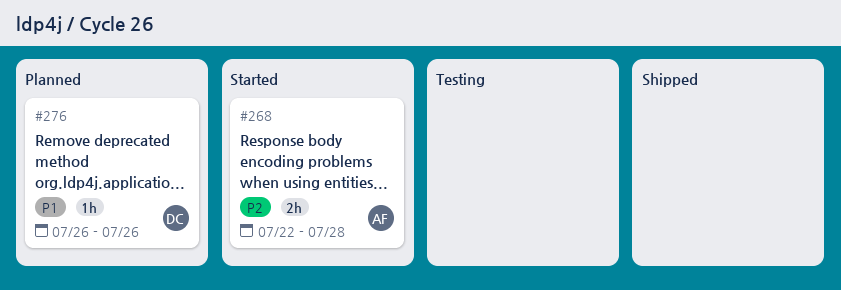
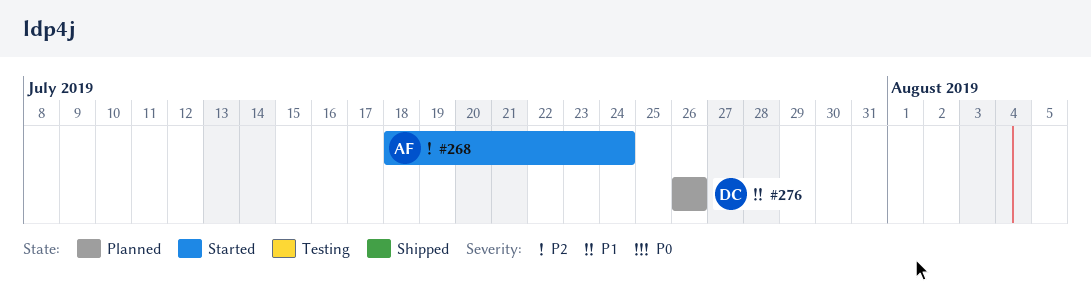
#268, start: Jul 22 -> Jul 18
#268, due: Jul 28 -> Jul 24

